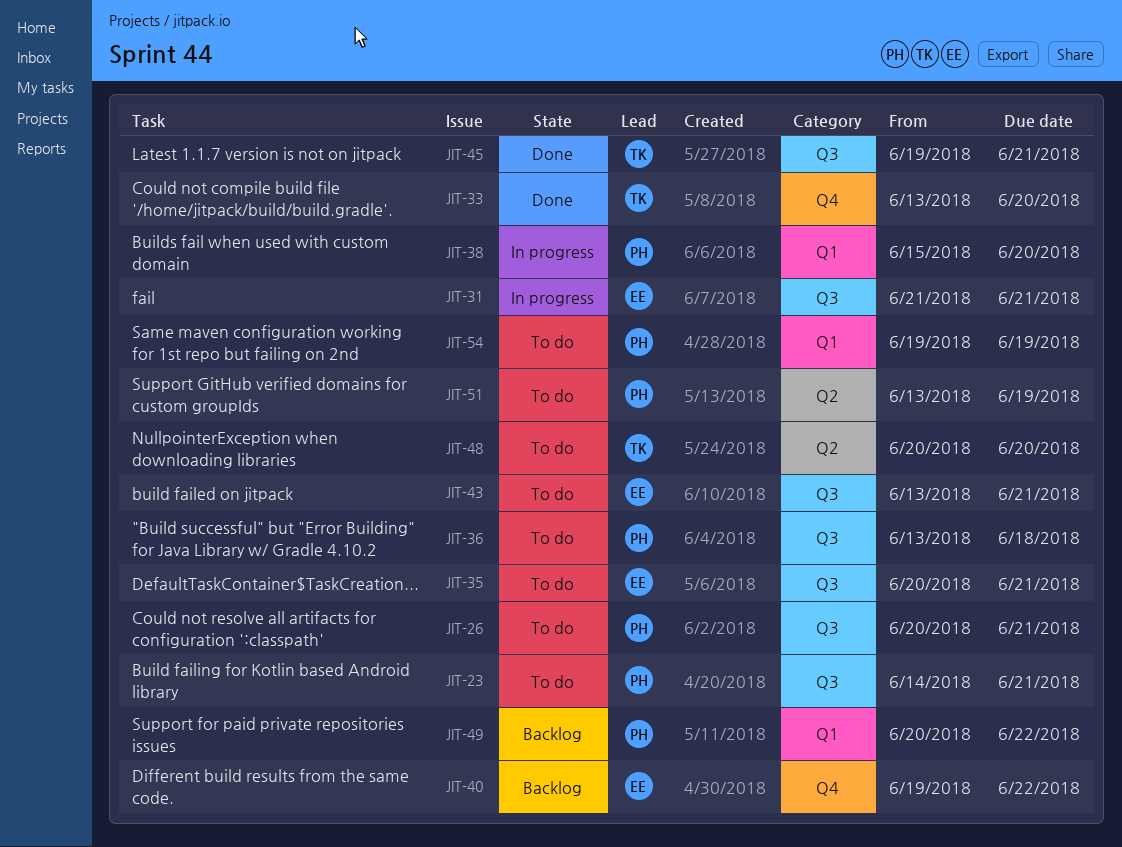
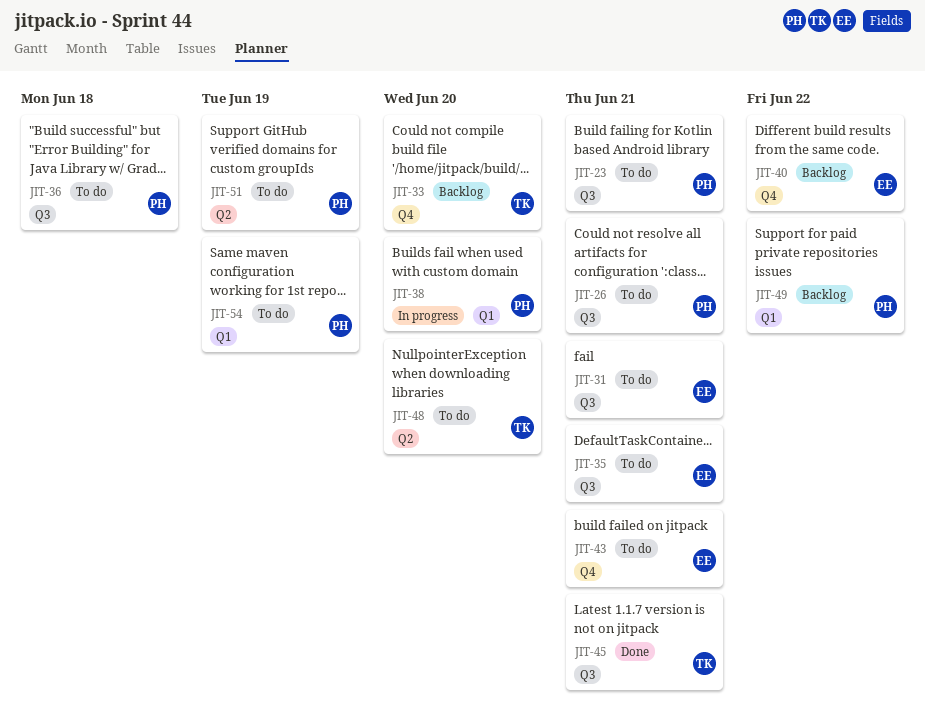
JIT-31, status: In progress -> To do
JIT-33, status: Done -> Backlog
JIT-43, label: Q3 -> Q4

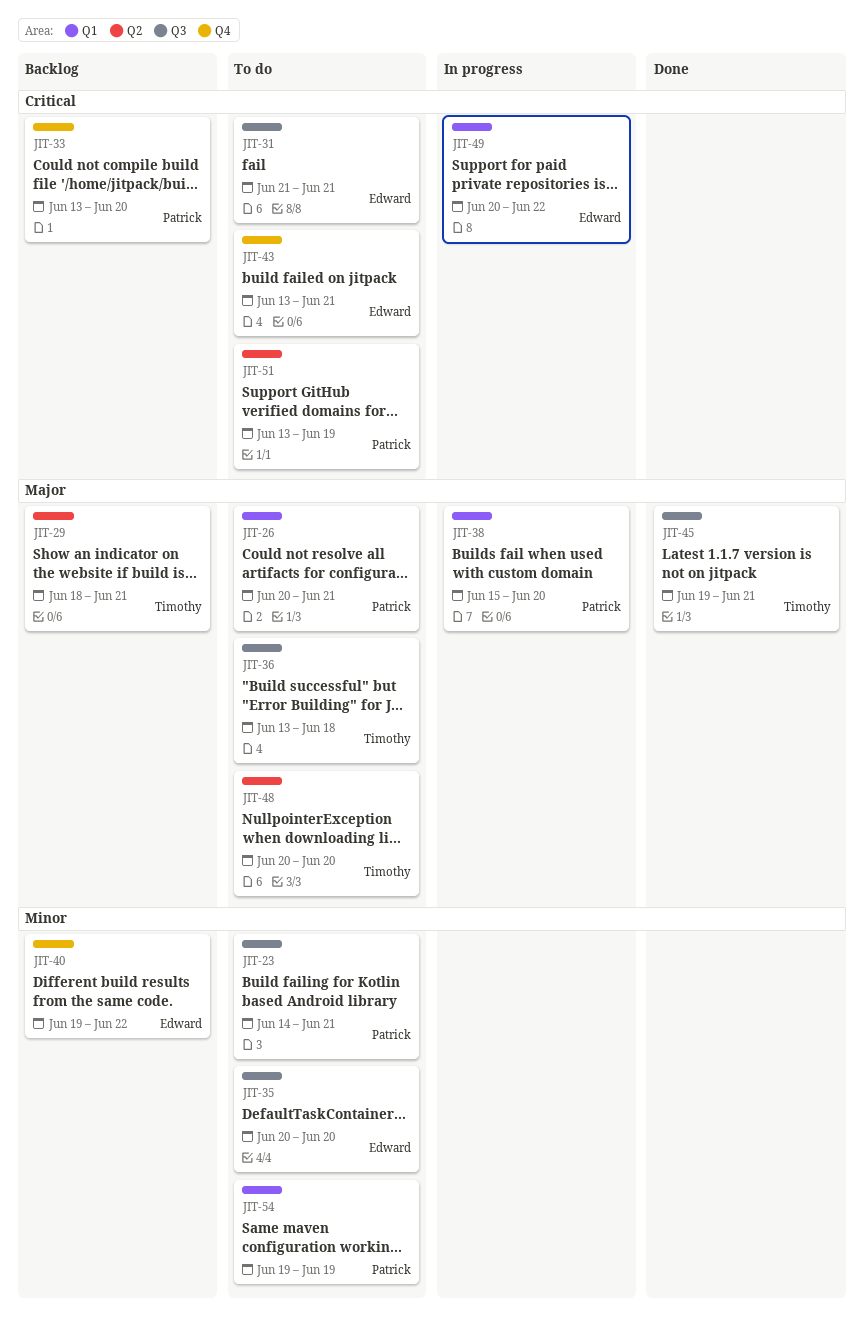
JIT-26, label: Q3 -> Q1
JIT-29: none -> present
JIT-33, owner: Timothy -> Patrick
JIT-35, due: Jun 21 -> Jun 20
JIT-36, owner: Patrick -> Timothy
JIT-49, status: Backlog -> In progress
JIT-49, owner: Patrick -> Edward

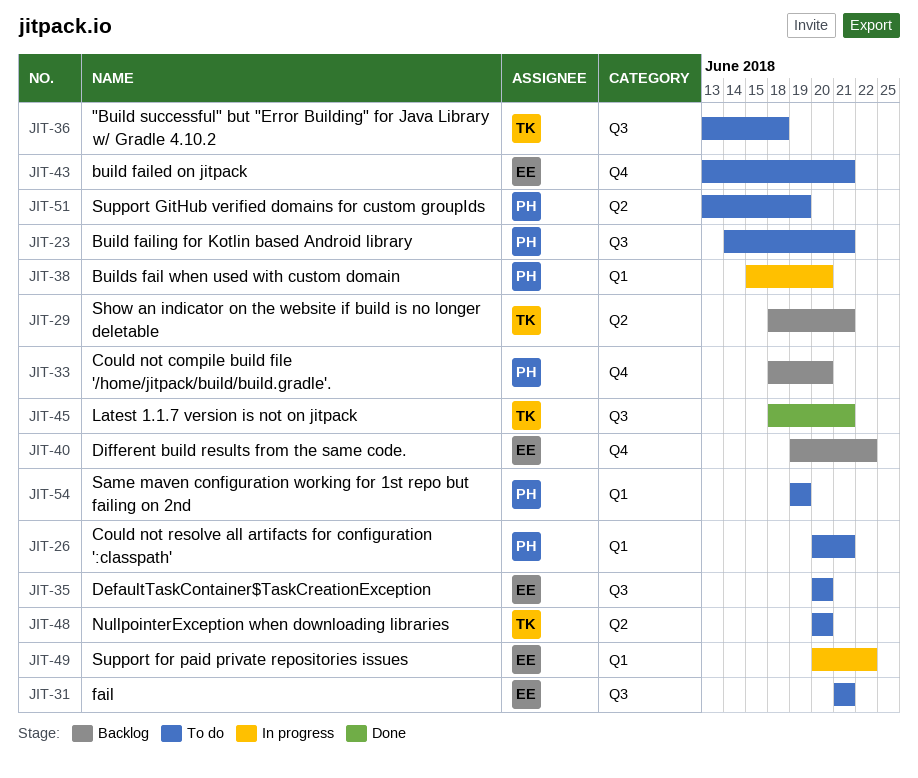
JIT-33, start: Jun 13 -> Jun 18
JIT-45, start: Jun 19 -> Jun 18

